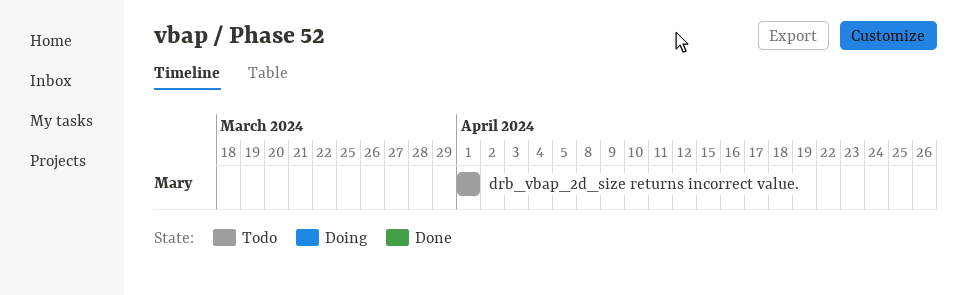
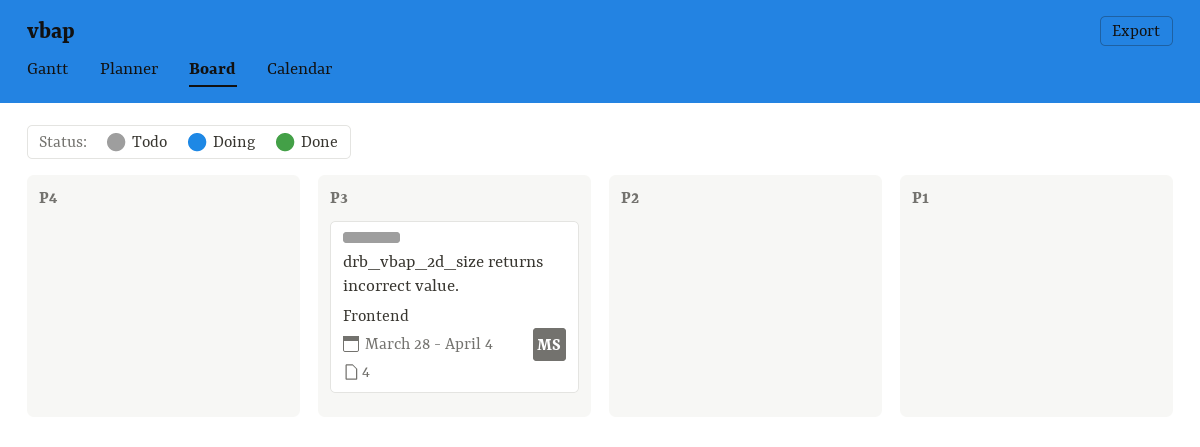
drb_vbap_2d_size returns incorrect value., start: Apr 1 -> Mar 28
drb_vbap_2d_size returns incorrect value., due: Apr 1 -> Apr 4

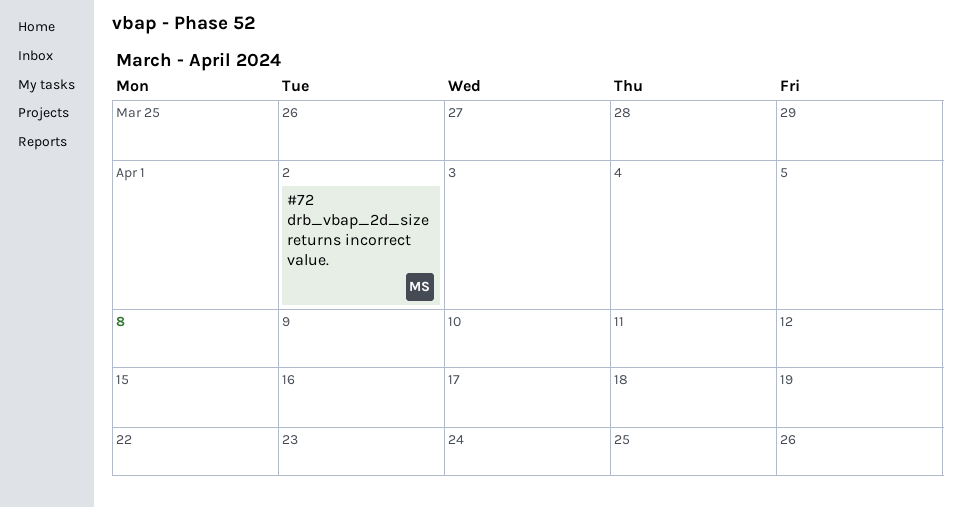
drb_vbap_2d_size returns incorrect value., due: Apr 4 -> Apr 2

